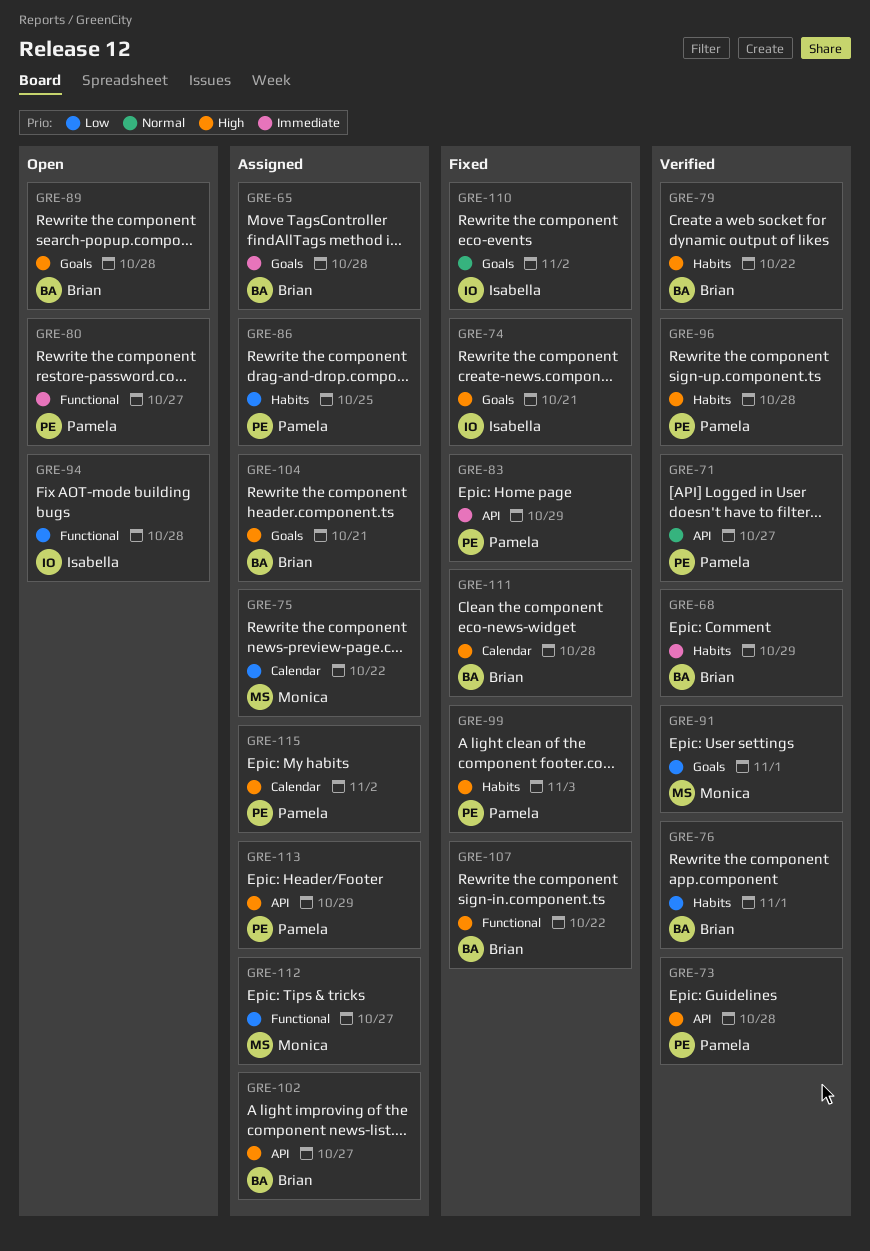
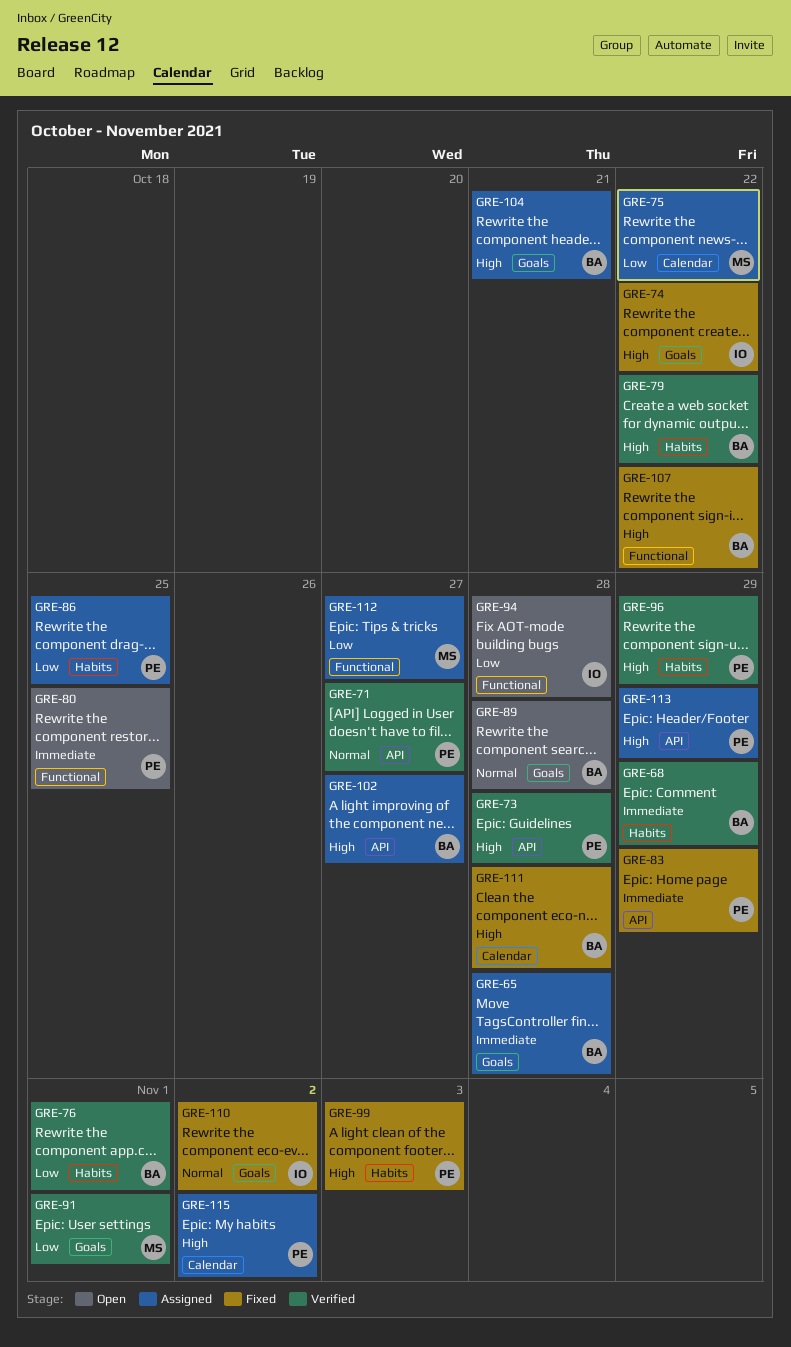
GRE-74, due: Oct 21 -> Oct 22
GRE-80, due: Oct 27 -> Oct 25
GRE-89, priority: High -> Normal
GRE-96, due: Oct 28 -> Oct 29

